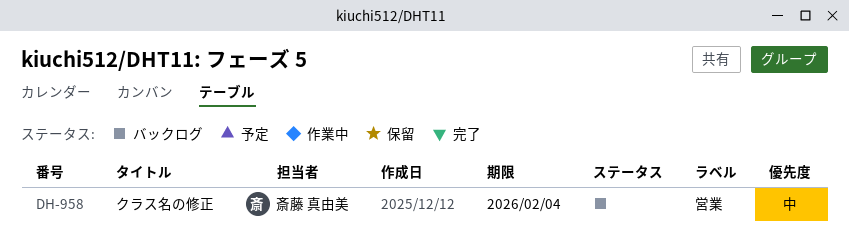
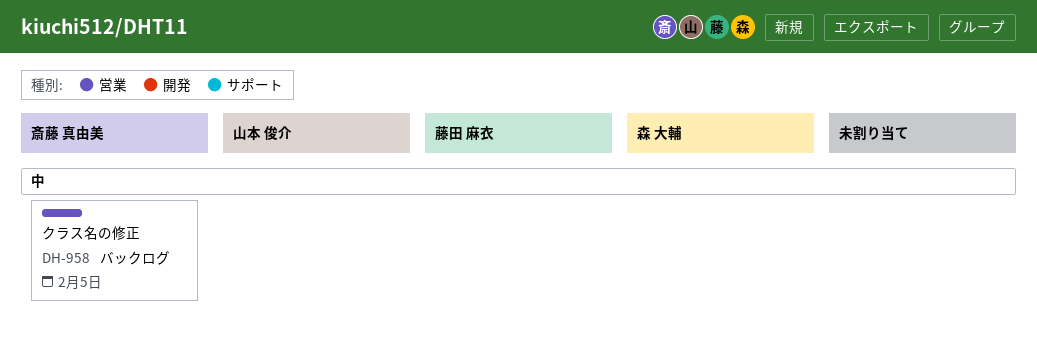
DH-958, due: Feb 4 -> Feb 5

